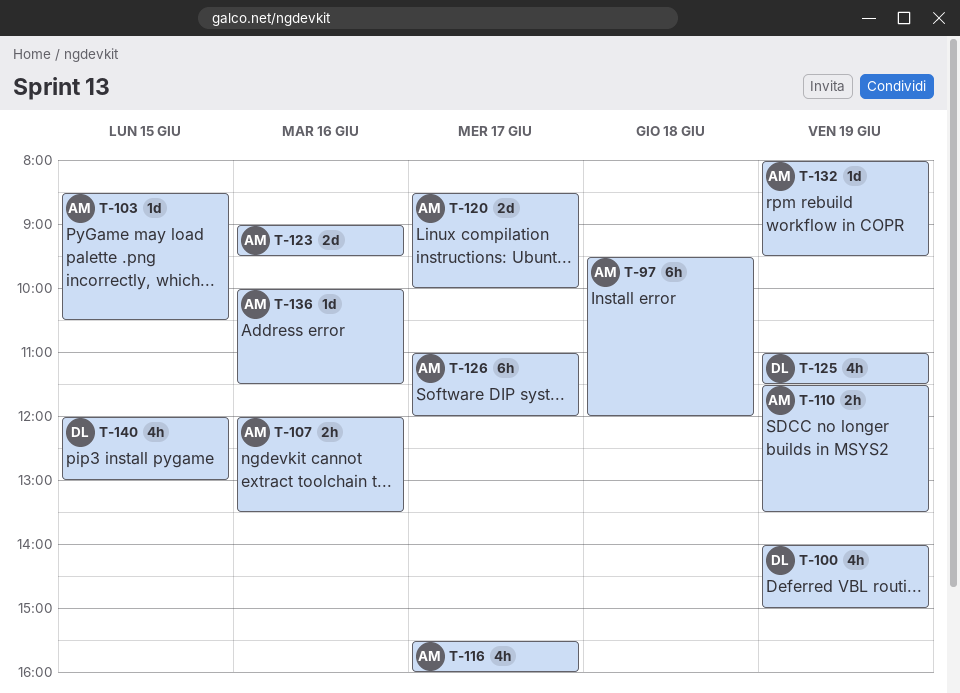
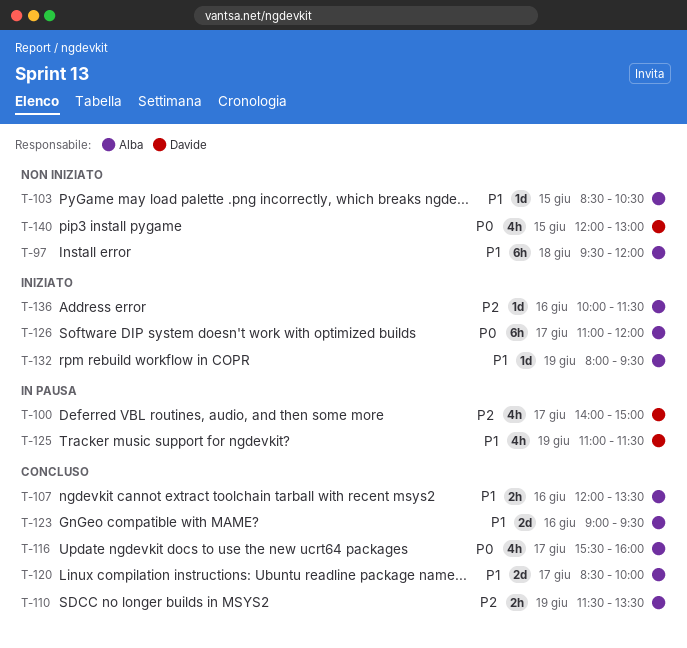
T-100, day: Jun 19 -> Jun 17

